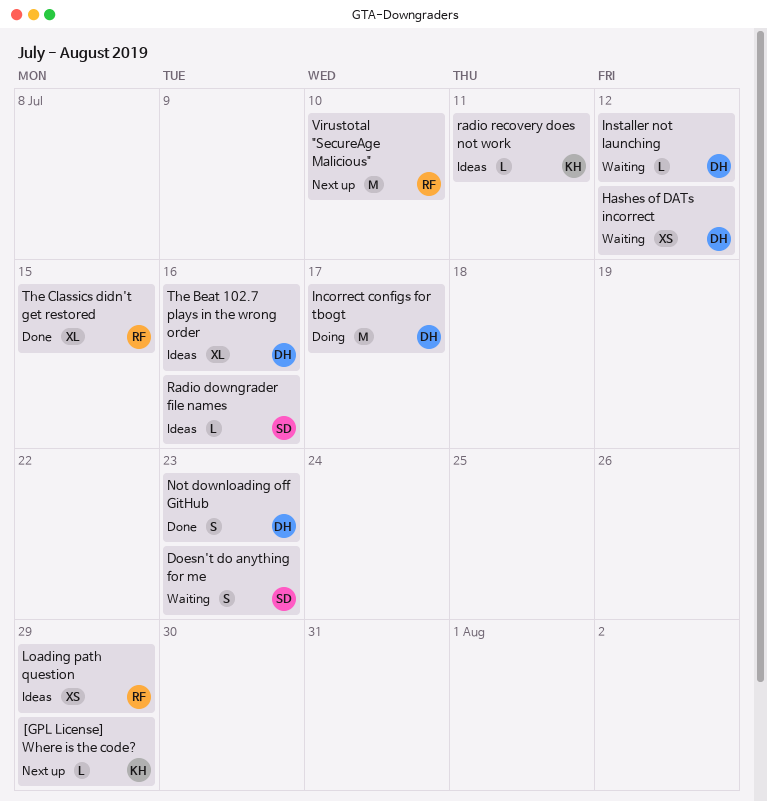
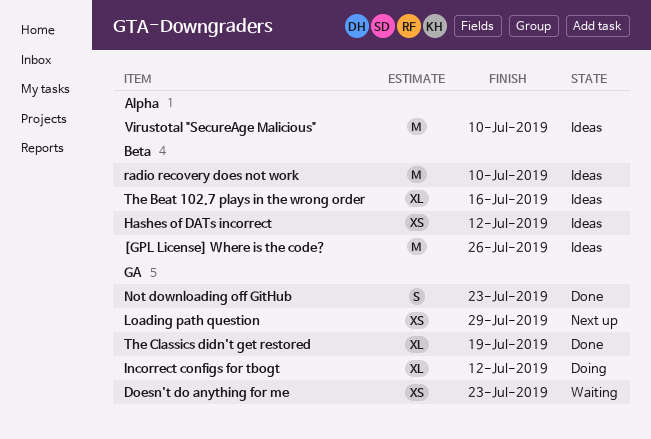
[GPL License] Where is the code?, status: Next up -> Ideas
[GPL License] Where is the code?, estimate: L -> M
[GPL License] Where is the code?, due: Jul 29 -> Jul 26
Doesn't do anything for me, estimate: S -> XS
Hashes of DATs incorrect, status: Waiting -> Ideas
Incorrect configs for tbogt, estimate: M -> XL
Incorrect configs for tbogt, due: Jul 17 -> Jul 12
Installer not launching: present -> none
Loading path question, status: Ideas -> Next up
Radio downgrader file names: present -> none
radio recovery does not work, estimate: L -> M
radio recovery does not work, due: Jul 11 -> Jul 10
The Classics didn't get restored, due: Jul 15 -> Jul 19
Virustotal "SecureAge Malicious", status: Next up -> Ideas

